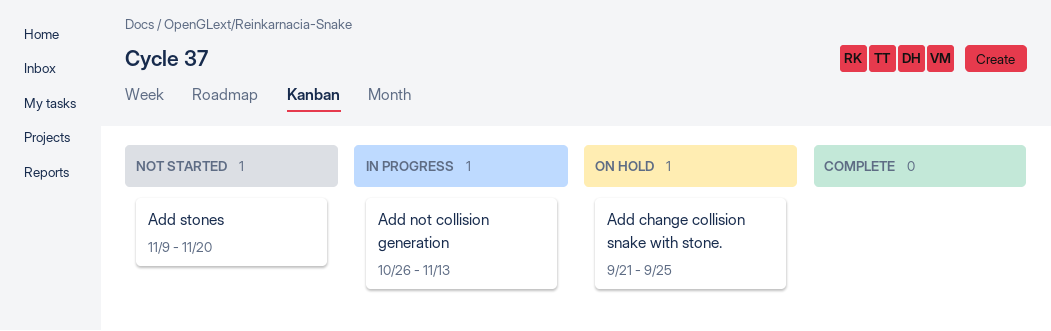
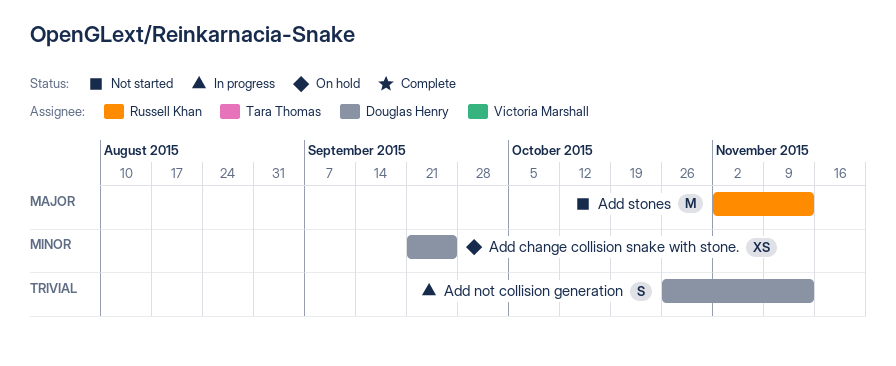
Add stones, start: Nov 9 -> Nov 2
Add stones, due: Nov 20 -> Nov 13

